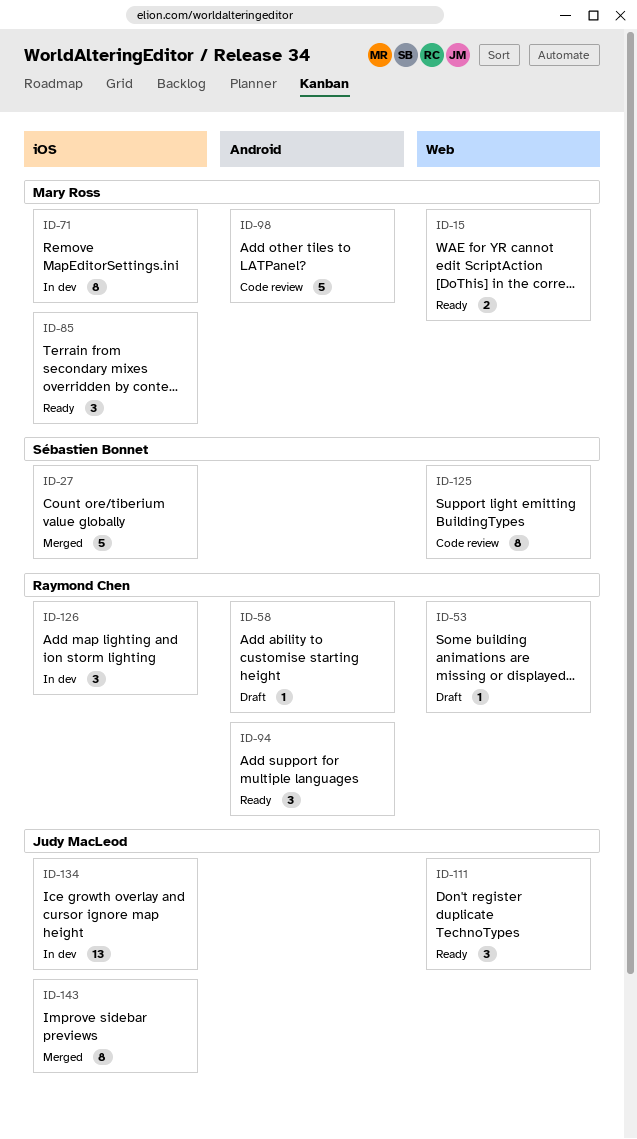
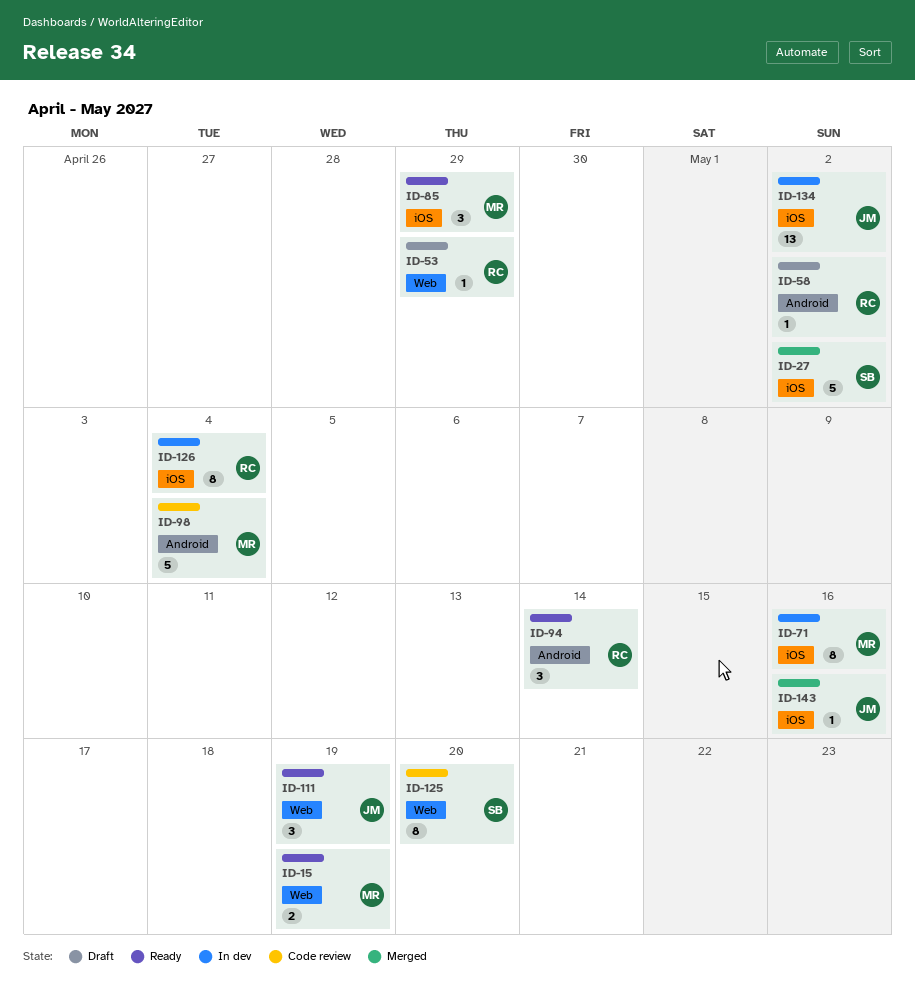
ID-126, estimate: 3 -> 8
ID-143, estimate: 8 -> 1

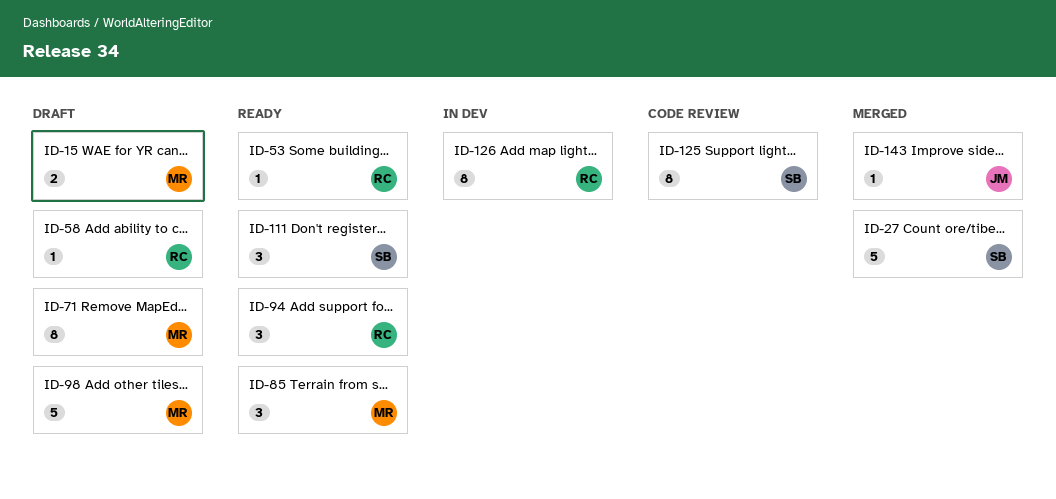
ID-15, status: Ready -> Draft
ID-53, status: Draft -> Ready
ID-71, status: In dev -> Draft
ID-98, status: Code review -> Draft
ID-111, owner: JM -> SB
ID-134: present -> none

